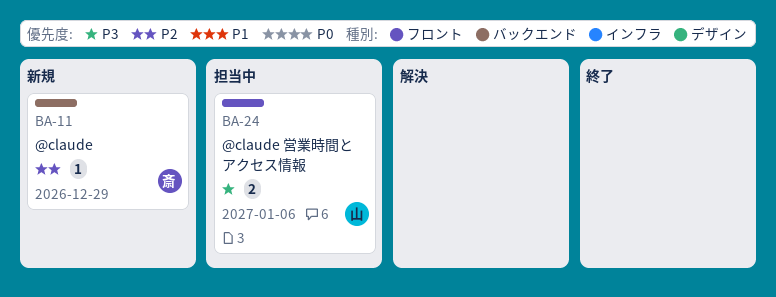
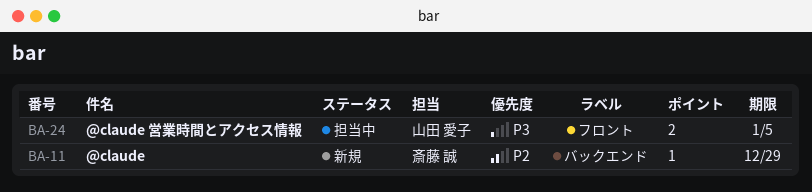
BA-24, due: Jan 6 -> Jan 5

